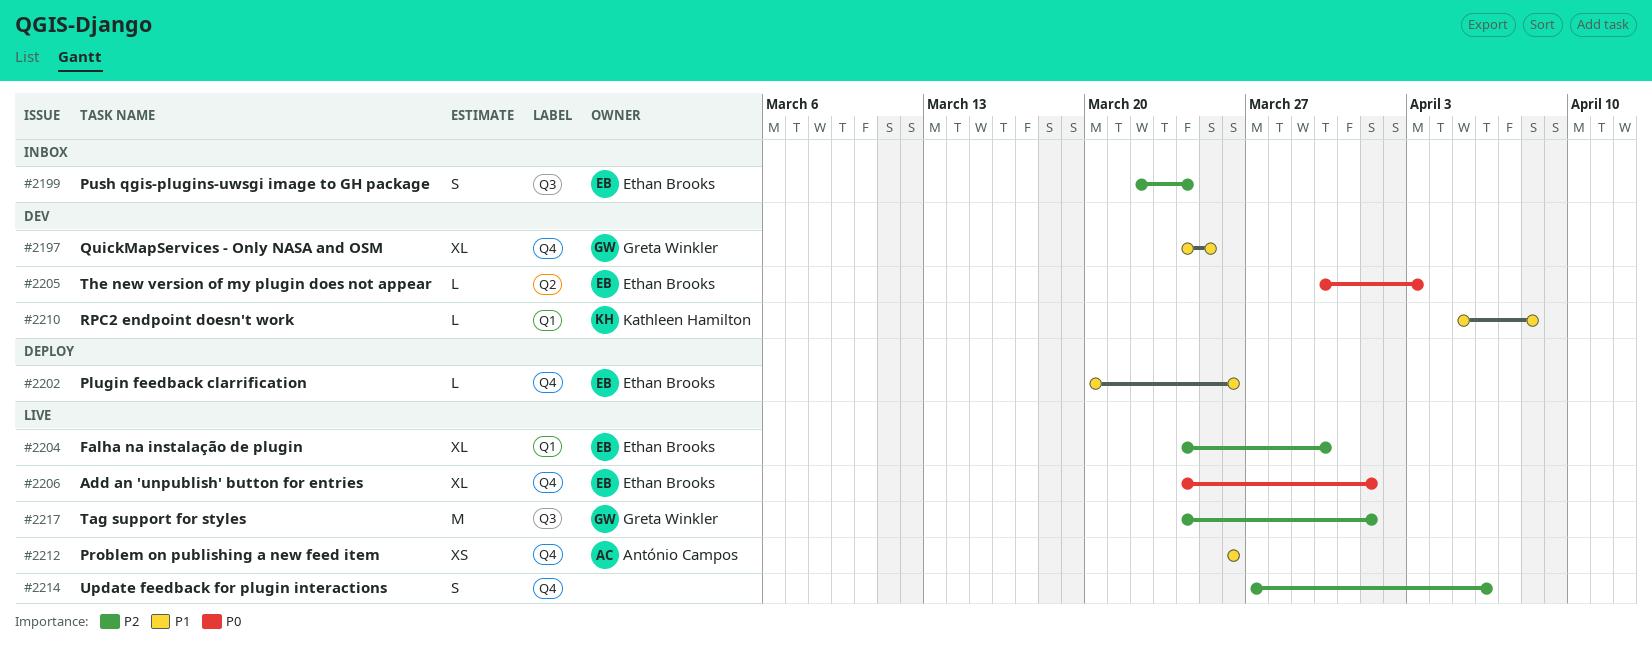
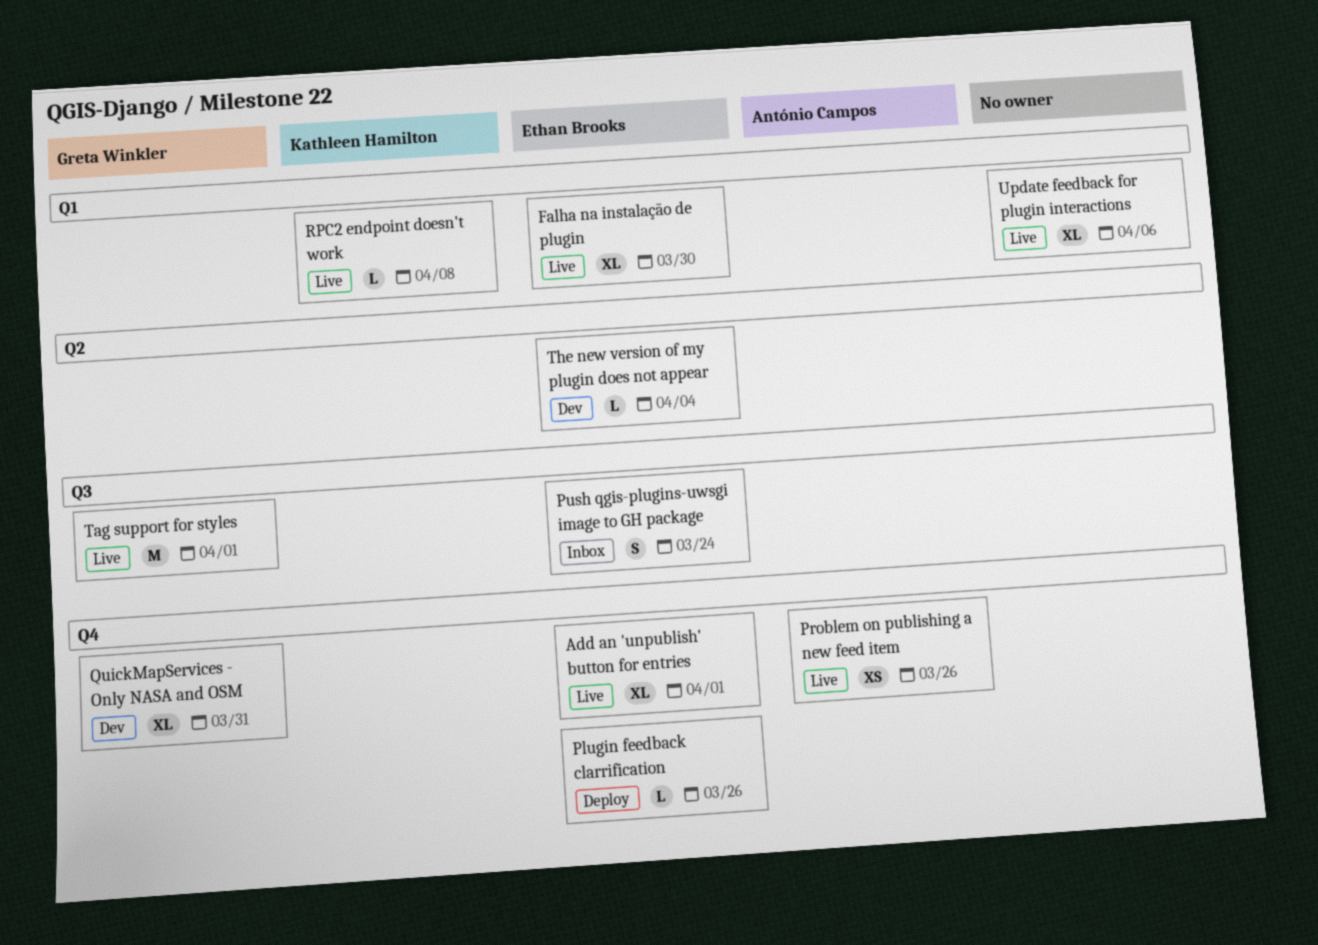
QuickMapServices - Only NASA and OSM, due: Mar 25 -> Mar 31
RPC2 endpoint doesn't work, status: Dev -> Live
The new version of my plugin does not appear, due: Apr 3 -> Apr 4
Update feedback for plugin interactions, label: Q4 -> Q1
Update feedback for plugin interactions, estimate: S -> XL

